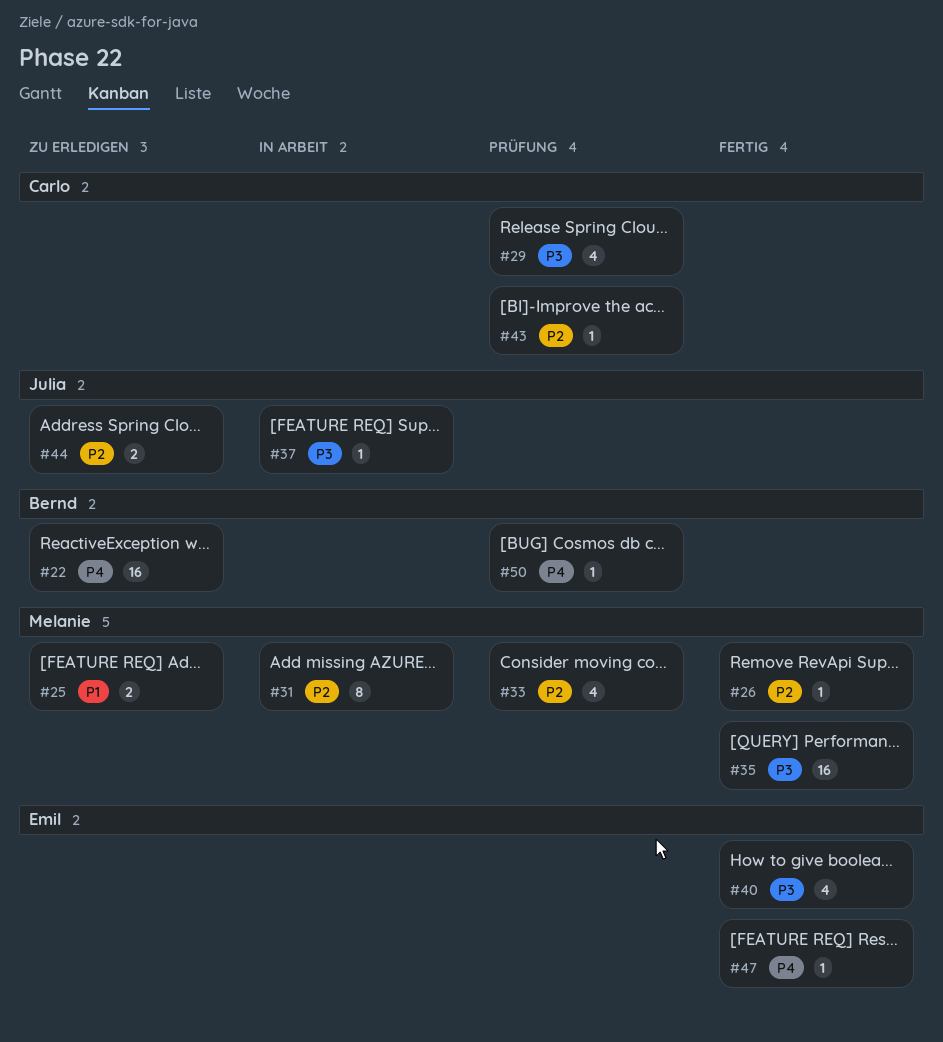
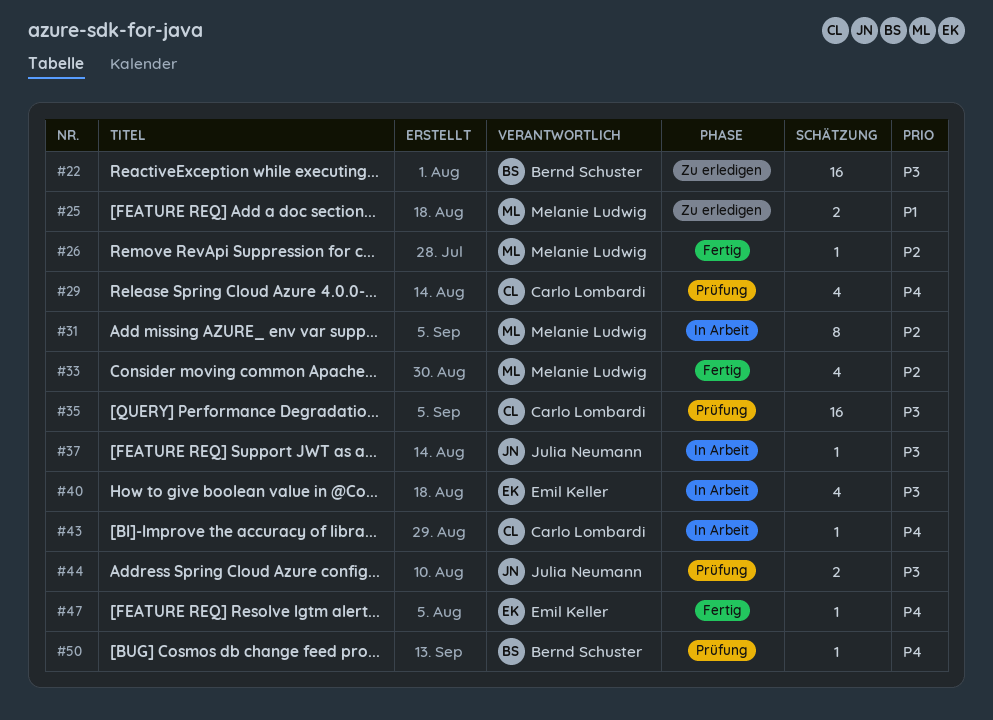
#22, priority: P4 -> P3
#29, priority: P3 -> P4
#33, status: Prüfung -> Fertig
#35, status: Fertig -> Prüfung
#35, owner: Melanie Ludwig -> Carlo Lombardi
#40, status: Fertig -> In Arbeit
#43, status: Prüfung -> In Arbeit
#43, priority: P2 -> P4
#44, status: Zu erledigen -> Prüfung
#44, priority: P2 -> P3

